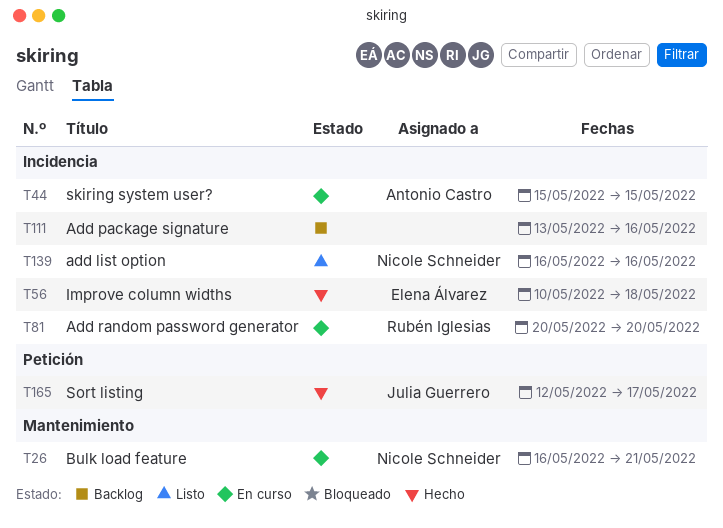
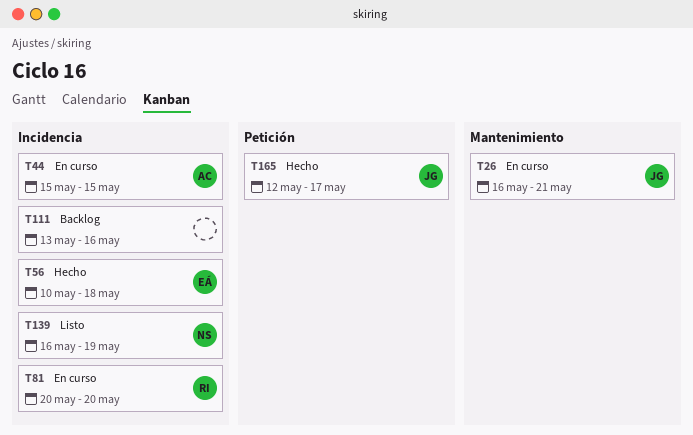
T26, owner: Nicole Schneider -> Julia Guerrero
T139, due: May 16 -> May 19

